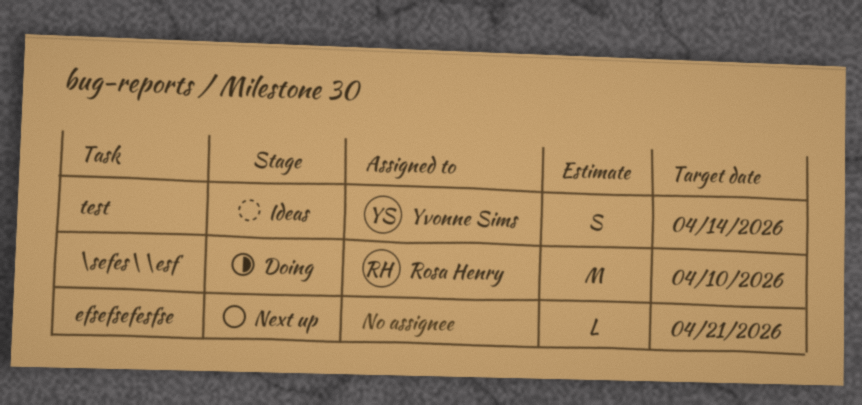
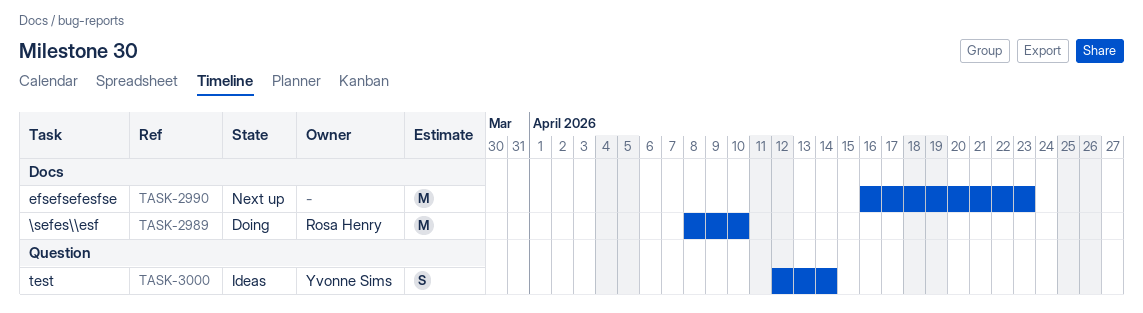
efsefsefesfse, estimate: L -> M
efsefsefesfse, due: Apr 21 -> Apr 23

